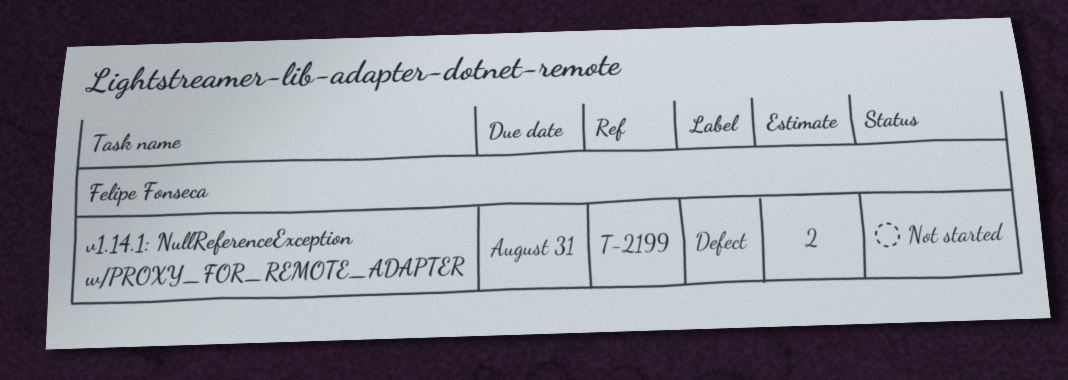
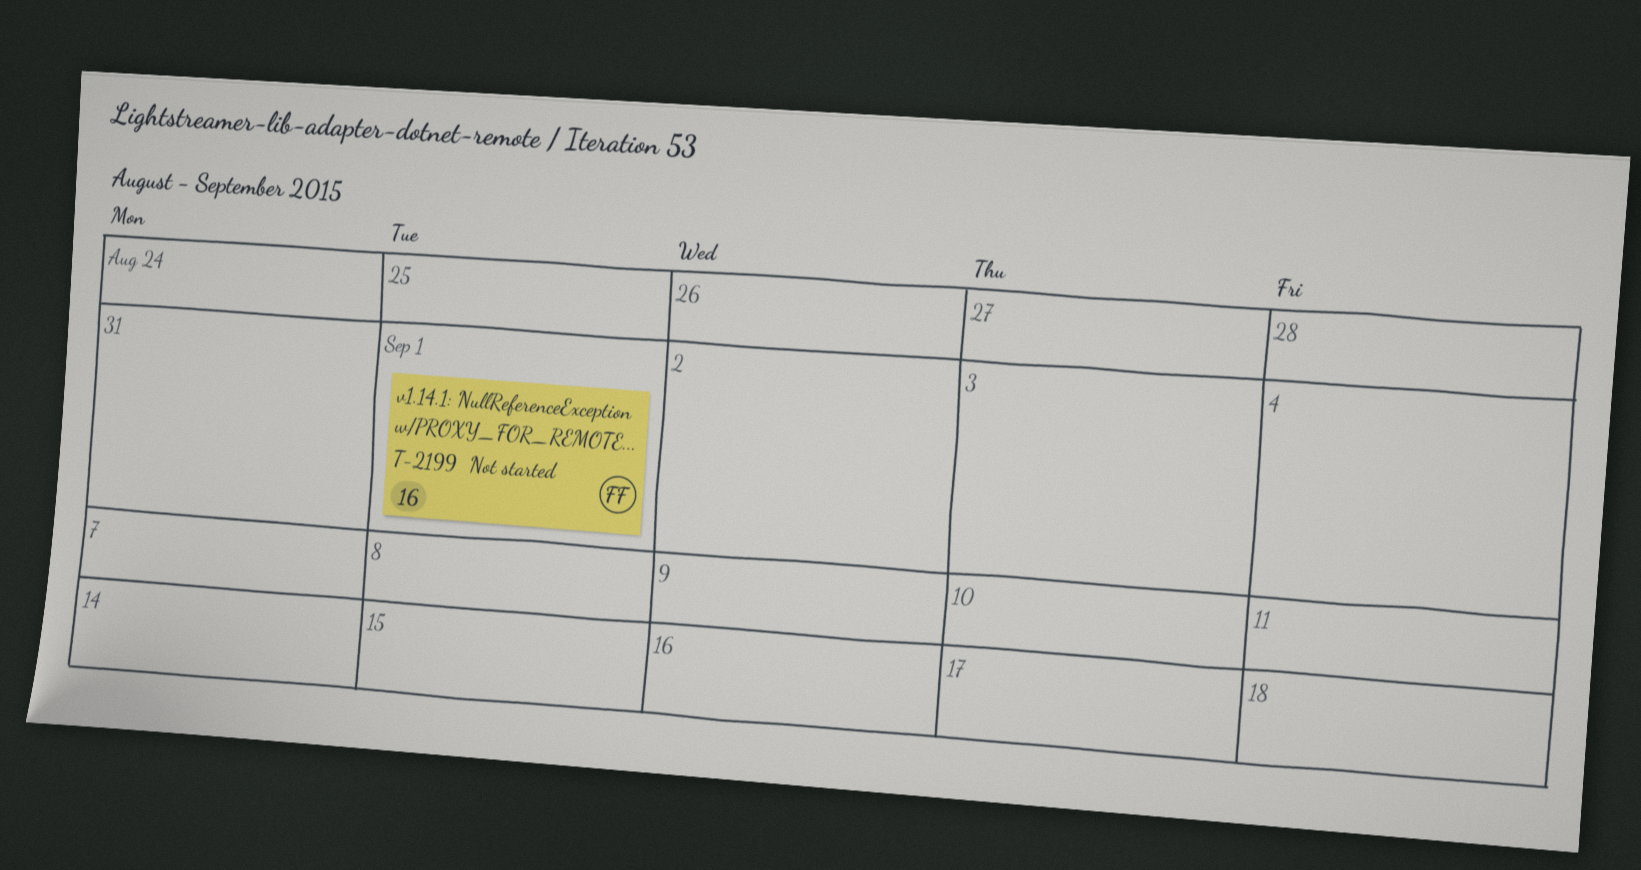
T-2199, estimate: 2 -> 16
T-2199, due: Aug 31 -> Sep 1

